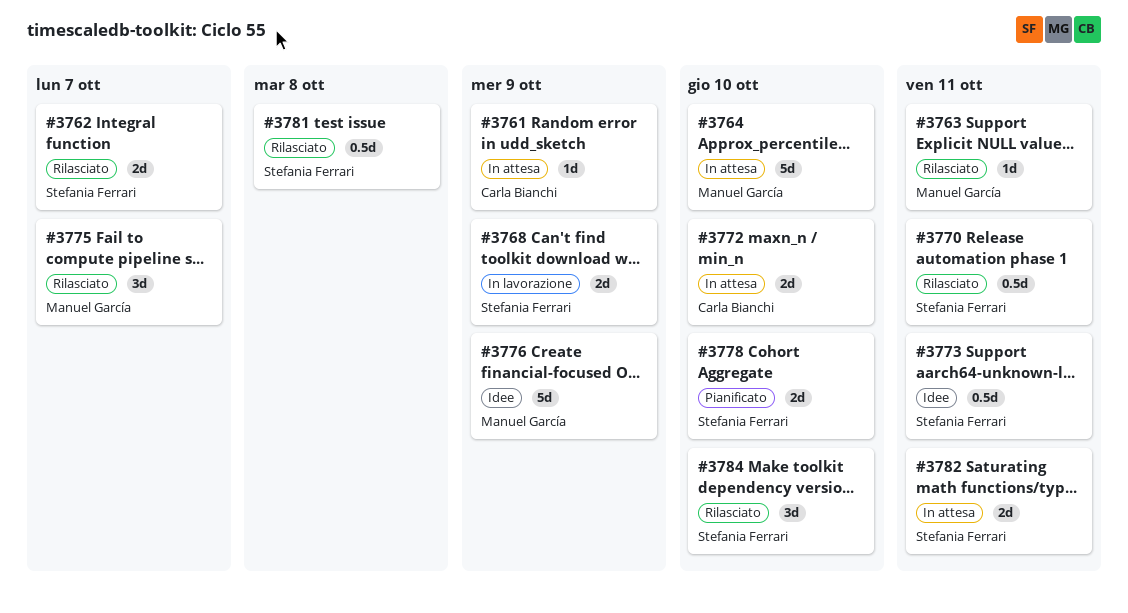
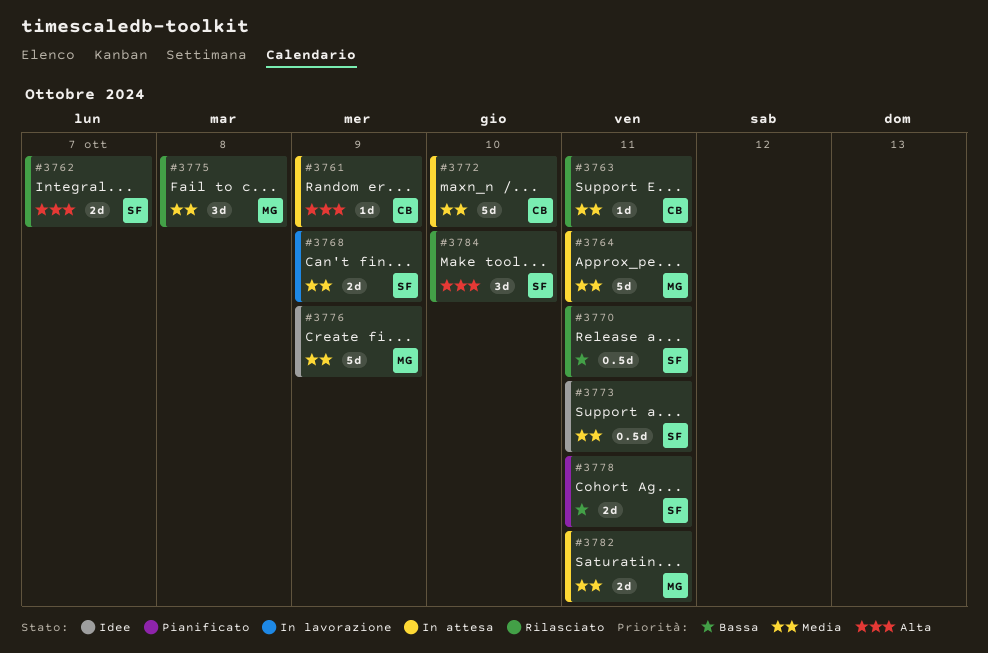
#3763, owner: Manuel García -> Carla Bianchi
#3764, due: Oct 10 -> Oct 11
#3772, estimate: 2d -> 5d
#3775, due: Oct 7 -> Oct 8
#3778, due: Oct 10 -> Oct 11
#3781: present -> none
#3782, owner: Stefania Ferrari -> Manuel García

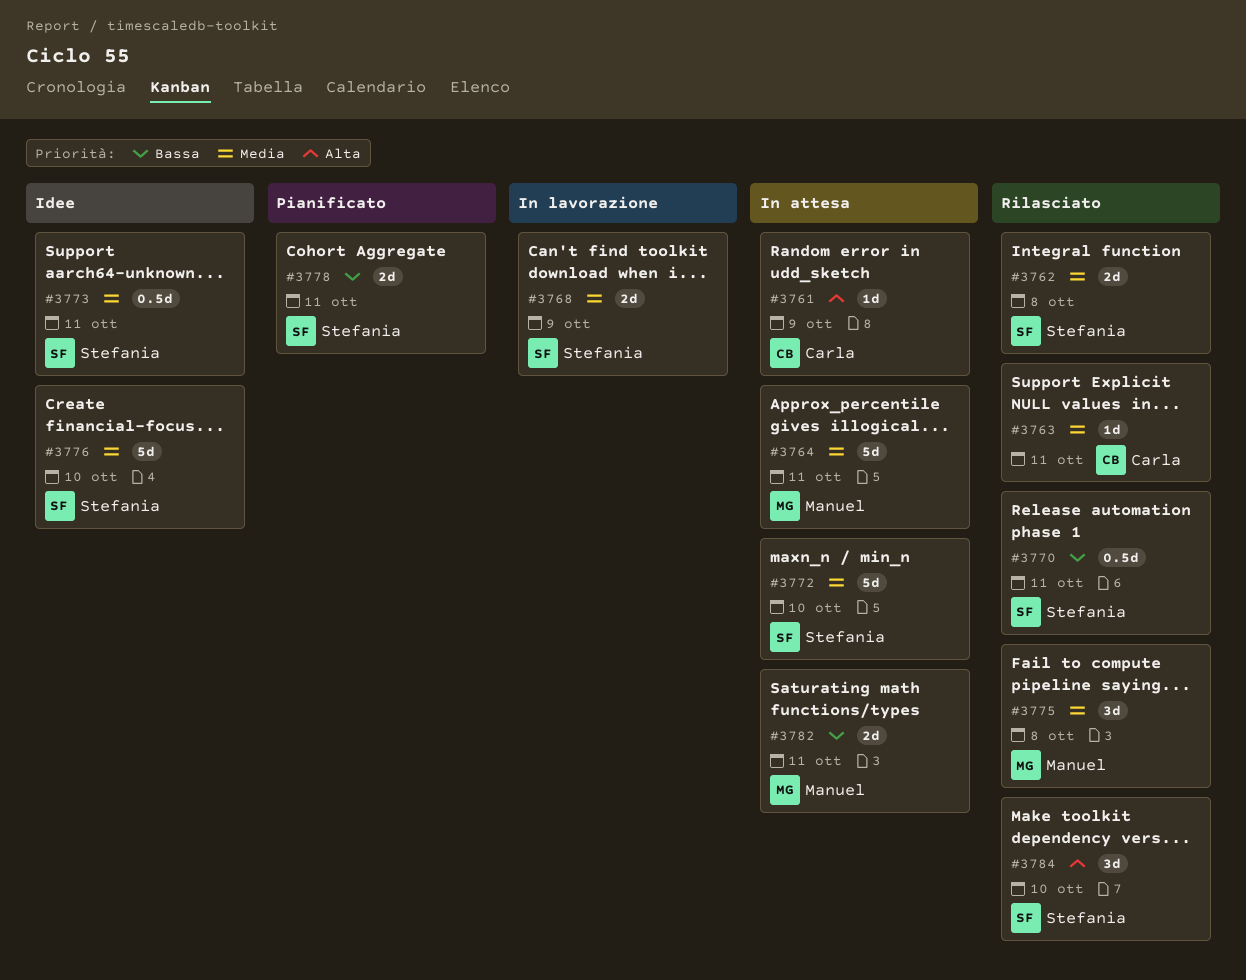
#3762, priority: Alta -> Media
#3762, due: Oct 7 -> Oct 8
#3772, owner: Carla -> Stefania
#3776, owner: Manuel -> Stefania
#3776, due: Oct 9 -> Oct 10
#3782, priority: Media -> Bassa

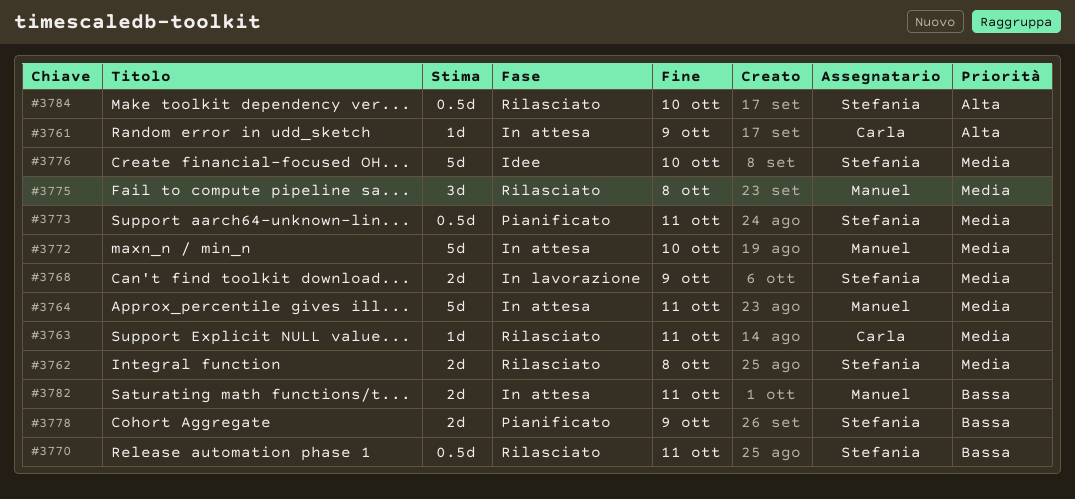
#3772, owner: Stefania -> Manuel
#3773, status: Idee -> Pianificato
#3778, due: Oct 11 -> Oct 9
#3784, estimate: 3d -> 0.5d

